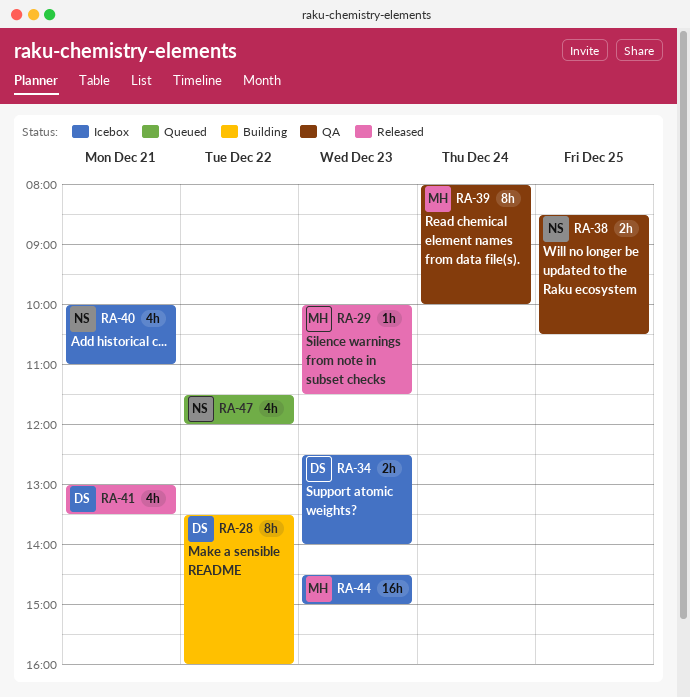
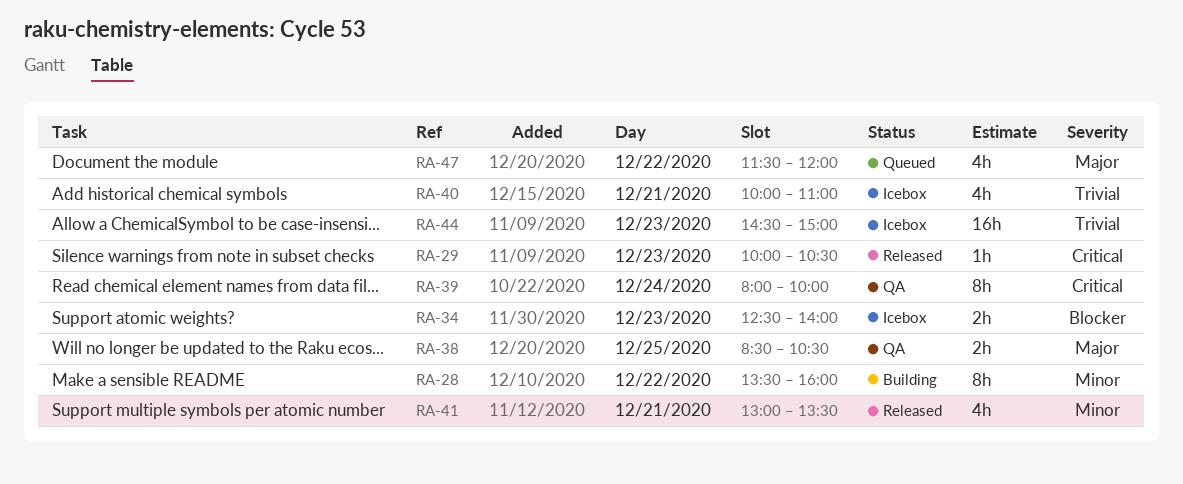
RA-29, ends: 11:30 -> 10:30

